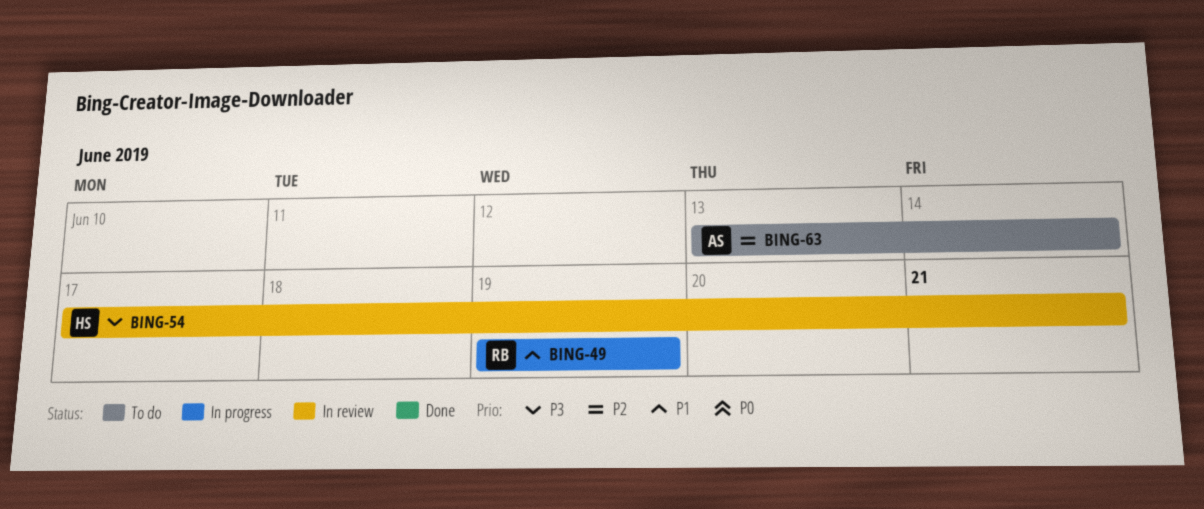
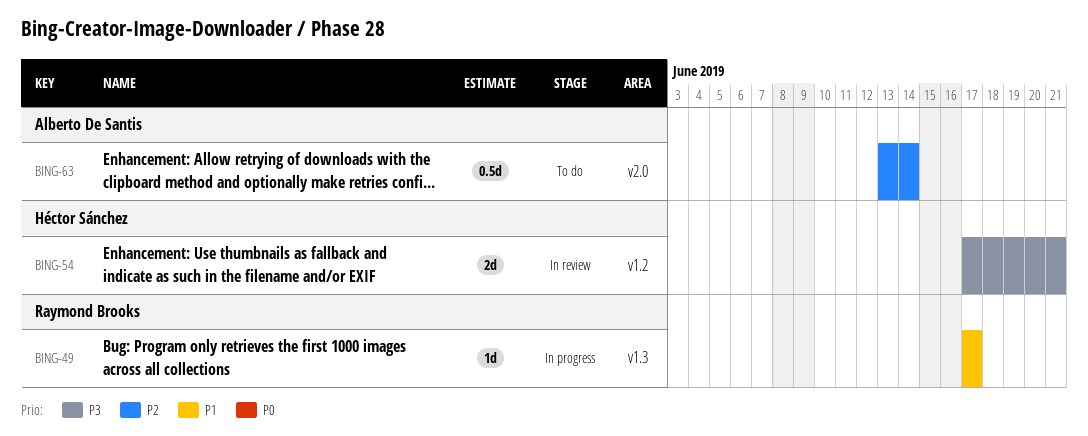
BING-49, start: Jun 19 -> Jun 17
BING-49, due: Jun 19 -> Jun 17

